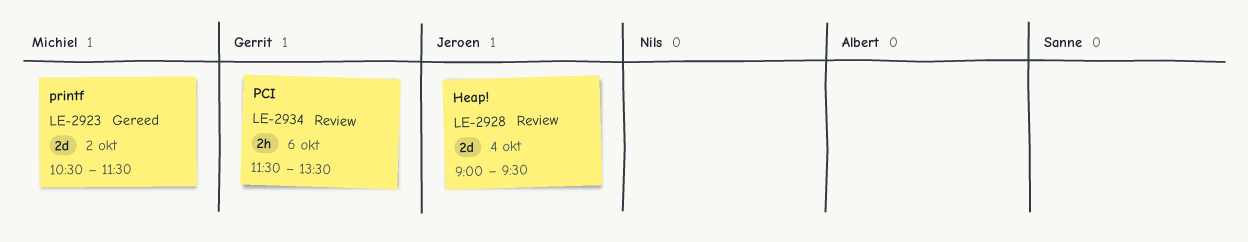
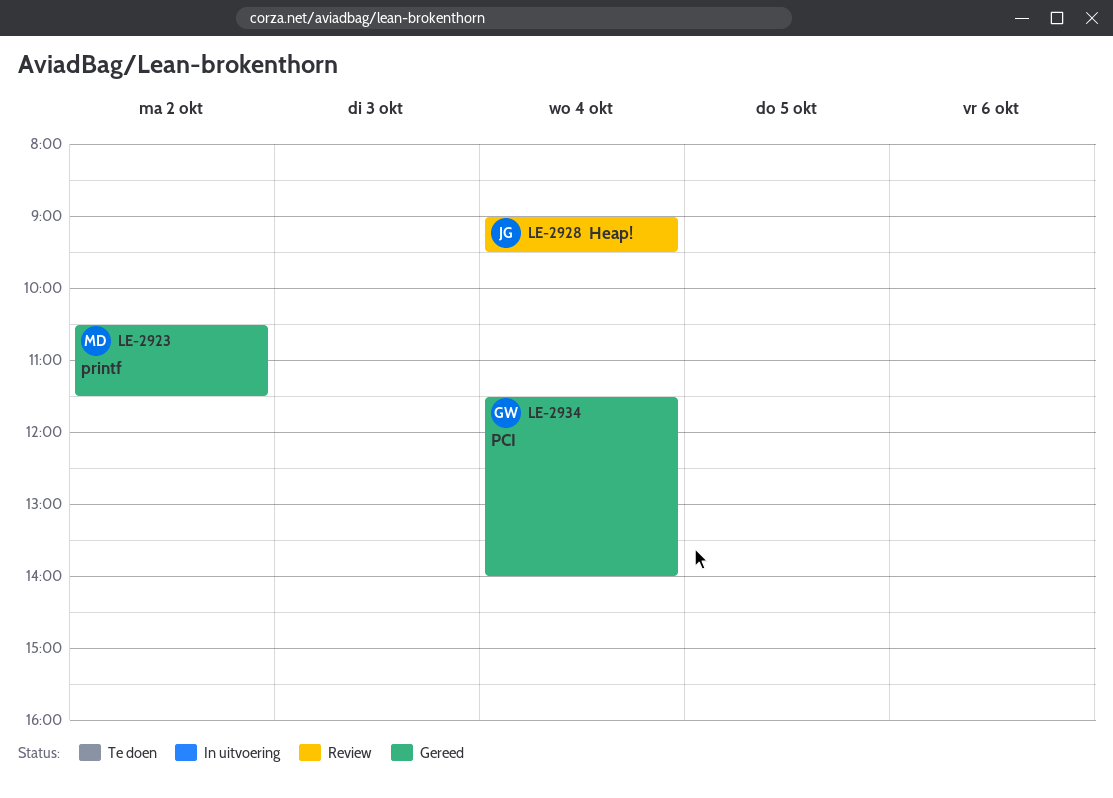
LE-2934, status: Review -> Gereed
LE-2934, day: Oct 6 -> Oct 4
LE-2934, ends: 13:30 -> 14:00

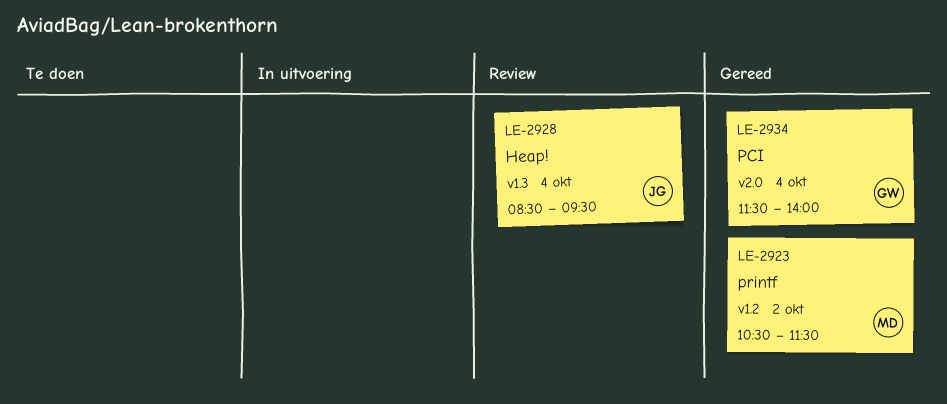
LE-2928, begins: 09:00 -> 08:30

